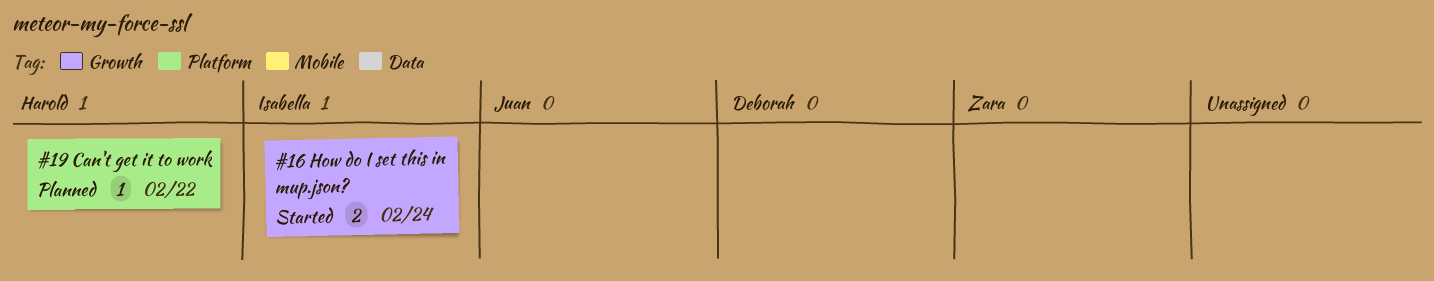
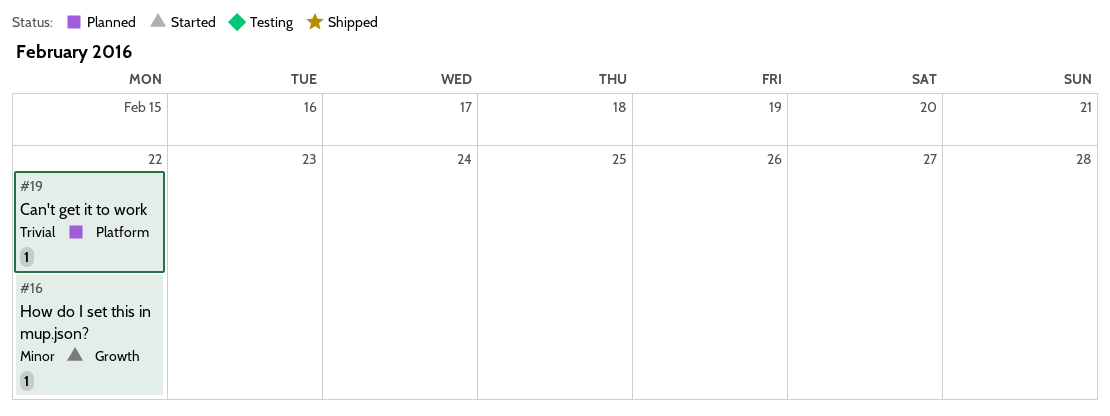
#16, estimate: 2 -> 1
#16, due: Feb 24 -> Feb 22

